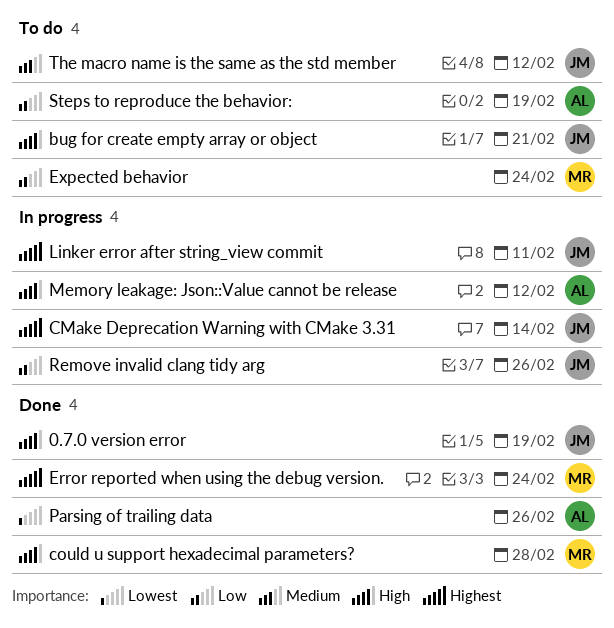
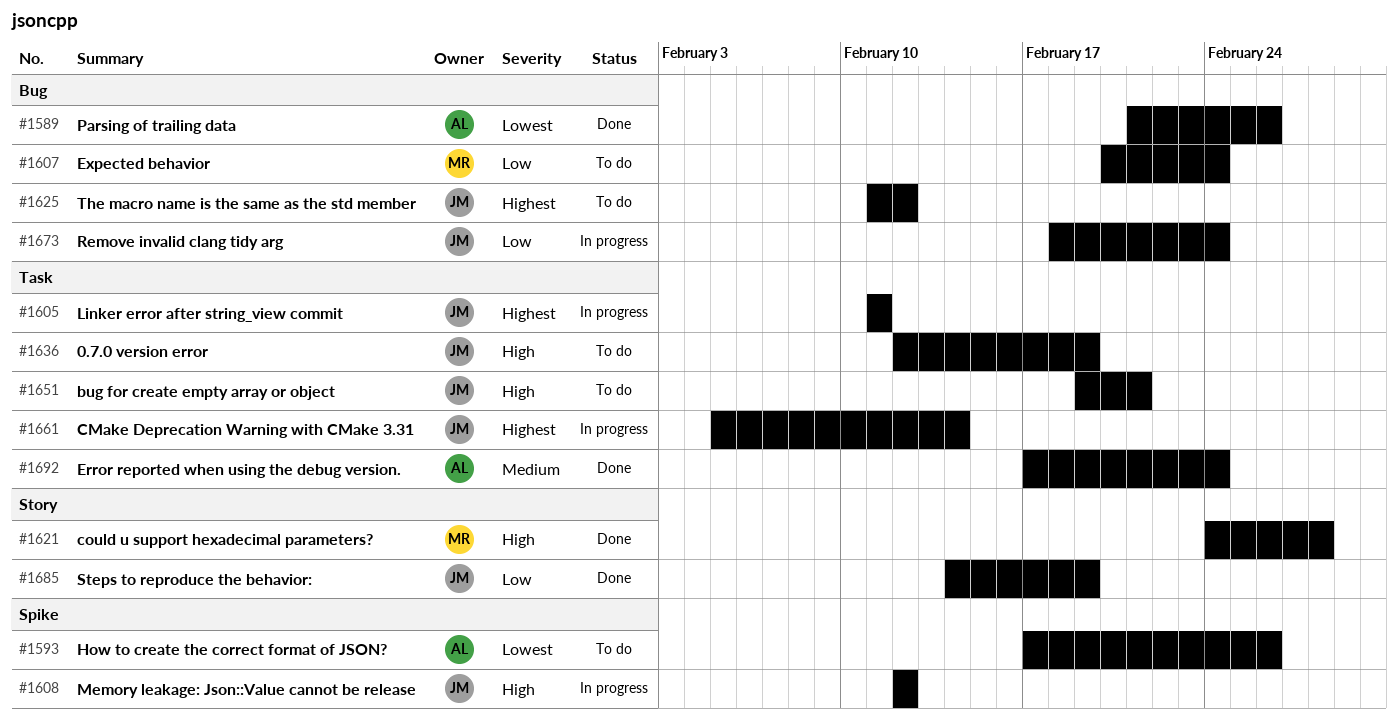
0.7.0 version error, status: Done -> To do
Error reported when using the debug version., owner: MR -> AL
Error reported when using the debug version., priority: Highest -> Medium
How to create the correct format of JSON?: none -> present
Memory leakage: Json::Value cannot be release, owner: AL -> JM
Remove invalid clang tidy arg, due: Feb 26 -> Feb 24
Steps to reproduce the behavior:, status: To do -> Done
Steps to reproduce the behavior:, owner: AL -> JM
The macro name is the same as the std member, priority: Medium -> Highest

